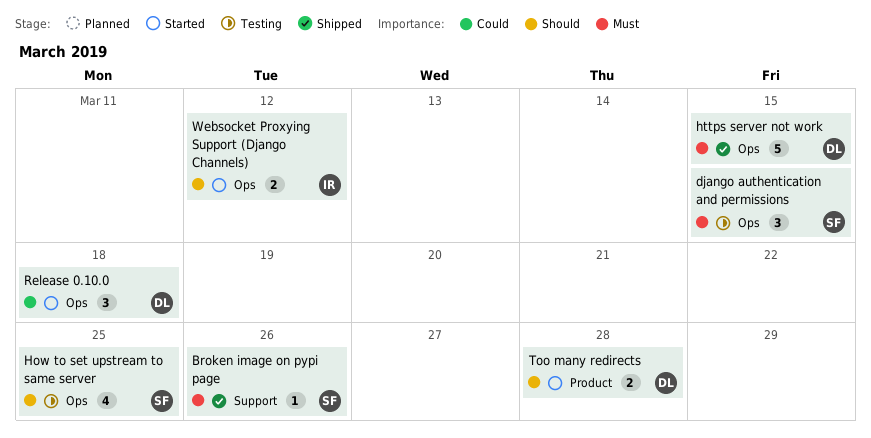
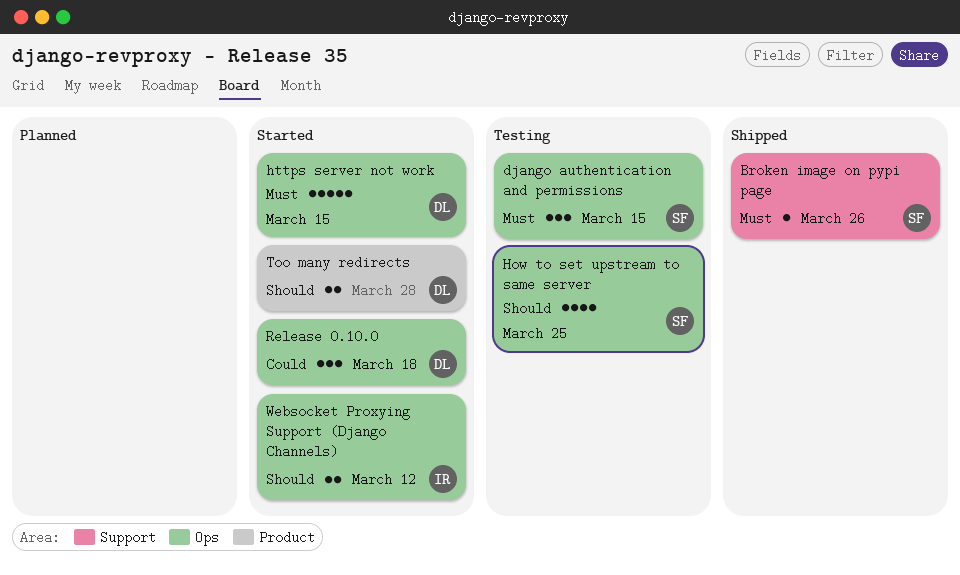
https server not work, status: Shipped -> Started

